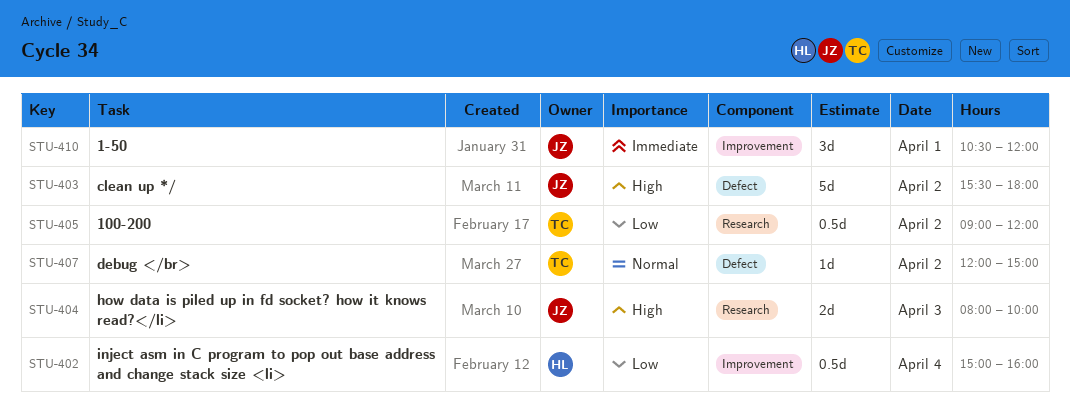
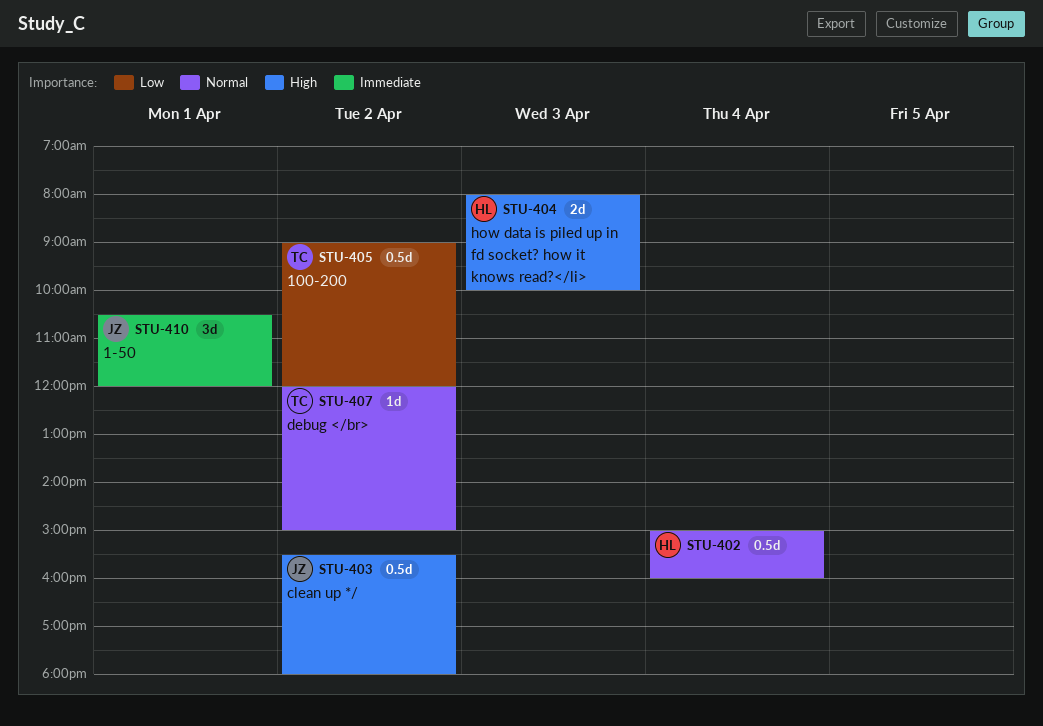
STU-402, priority: Low -> Normal
STU-403, estimate: 5d -> 0.5d
STU-404, owner: JZ -> HL

